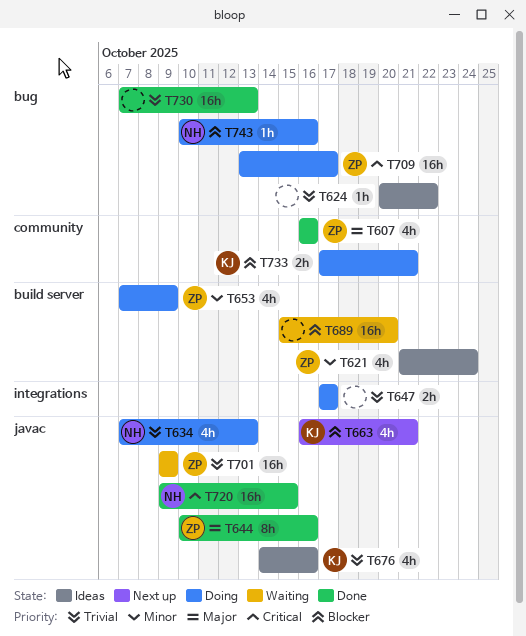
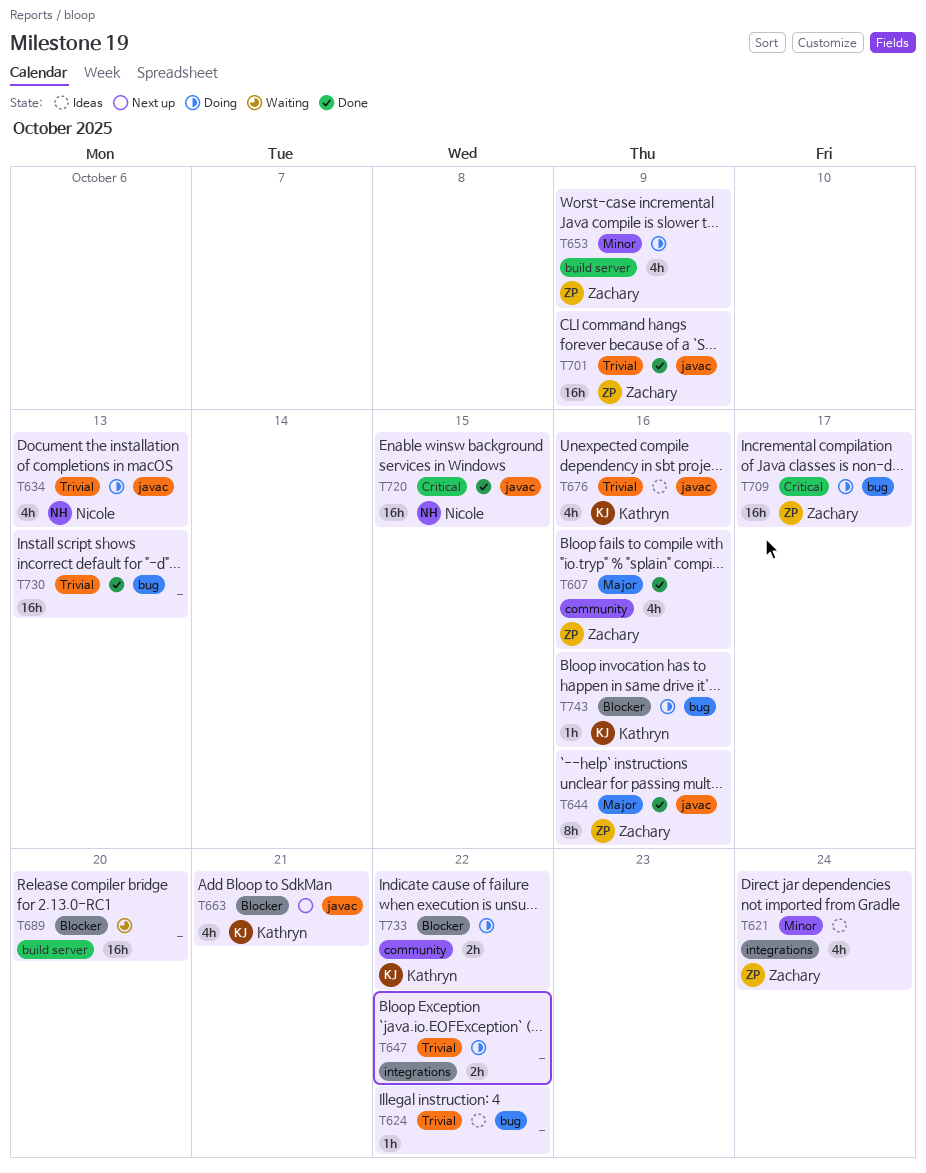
T621, label: build server -> integrations
T647, due: Oct 17 -> Oct 22
T701, status: Waiting -> Done
T733, due: Oct 21 -> Oct 22
T743, owner: Nicole -> Kathryn

